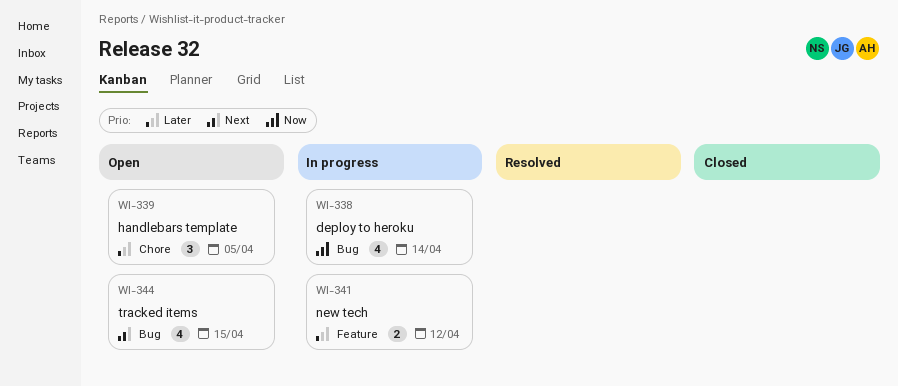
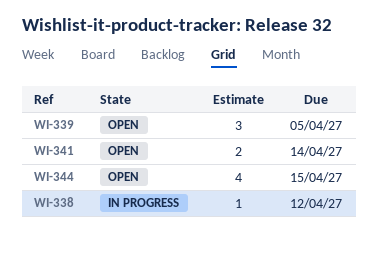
WI-338, estimate: 4 -> 1
WI-338, due: Apr 14 -> Apr 12
WI-341, status: In progress -> Open
WI-341, due: Apr 12 -> Apr 14

